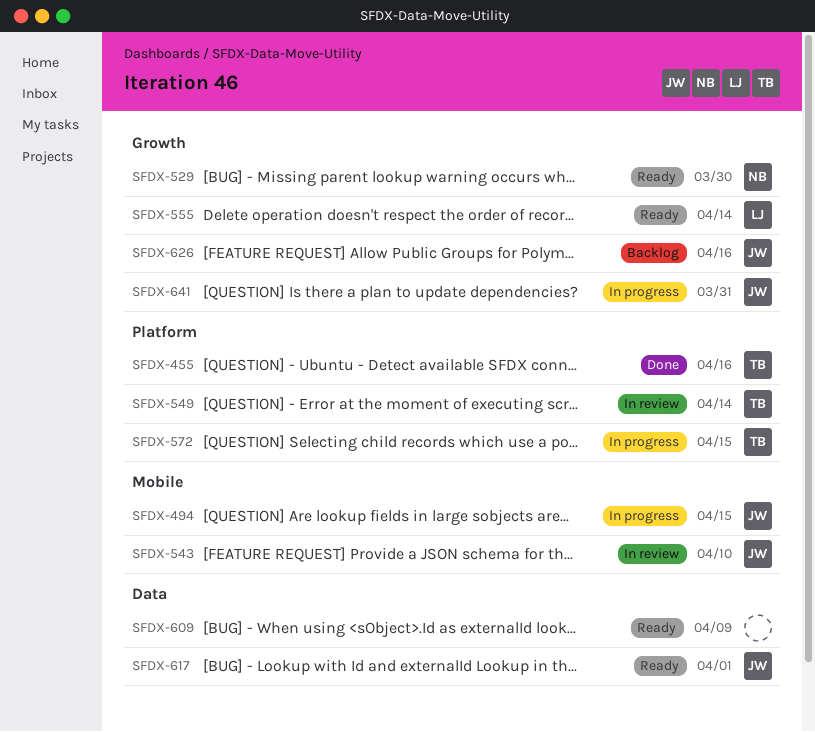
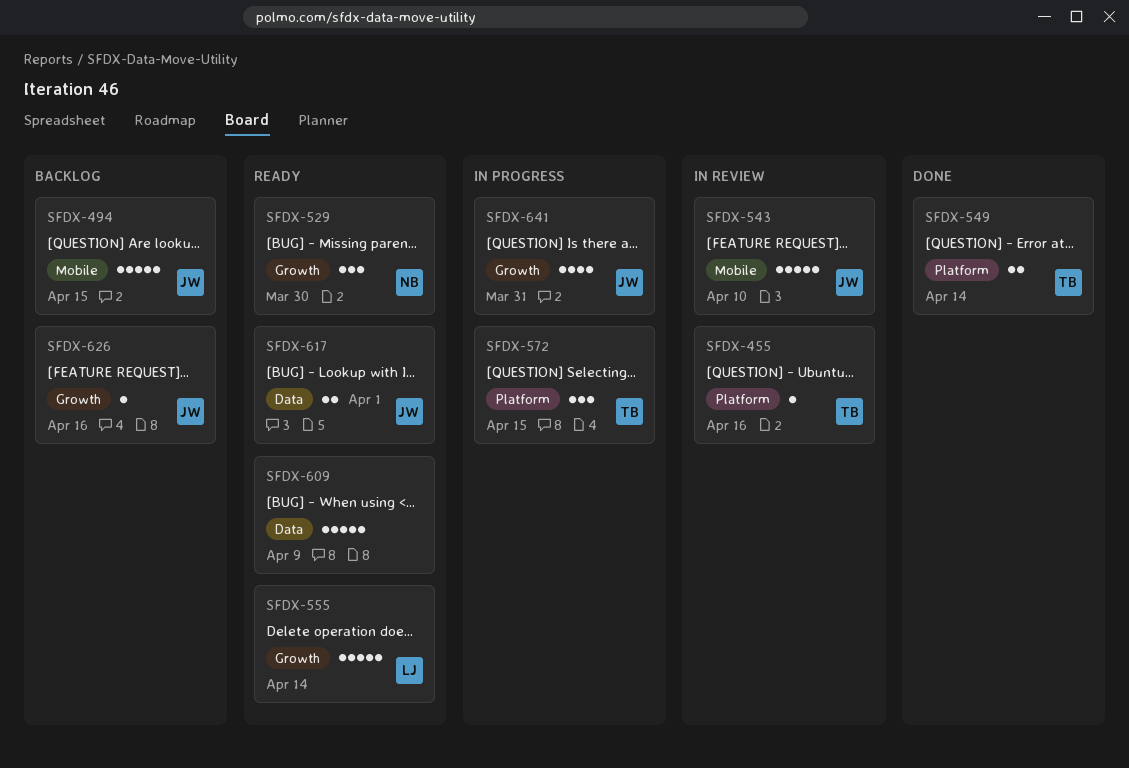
SFDX-455, status: Done -> In review
SFDX-494, status: In progress -> Backlog
SFDX-549, status: In review -> Done

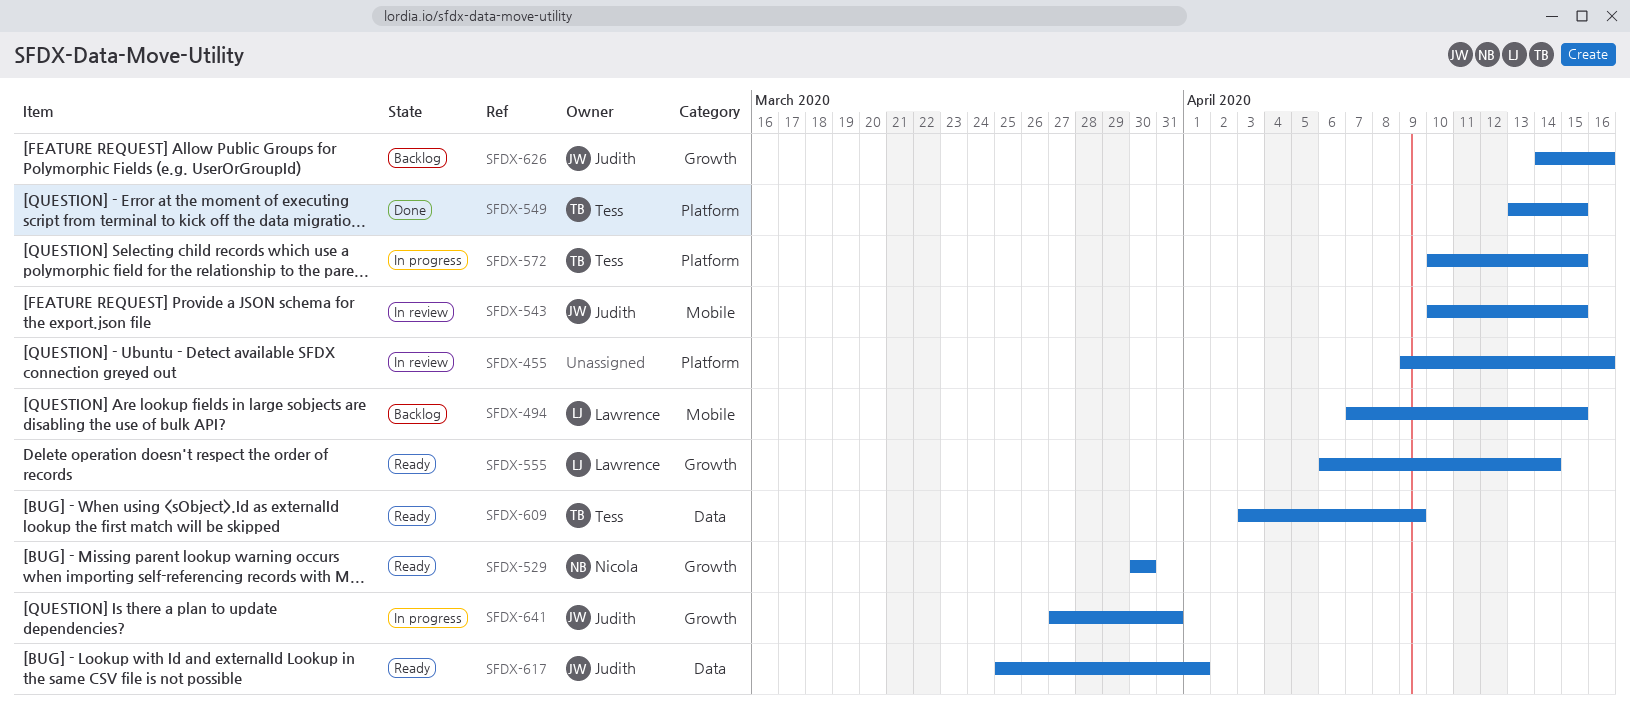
SFDX-455, owner: Tess -> none
SFDX-494, owner: Judith -> Lawrence
SFDX-543, due: Apr 10 -> Apr 15
SFDX-549, due: Apr 14 -> Apr 15
SFDX-609, owner: none -> Tess

